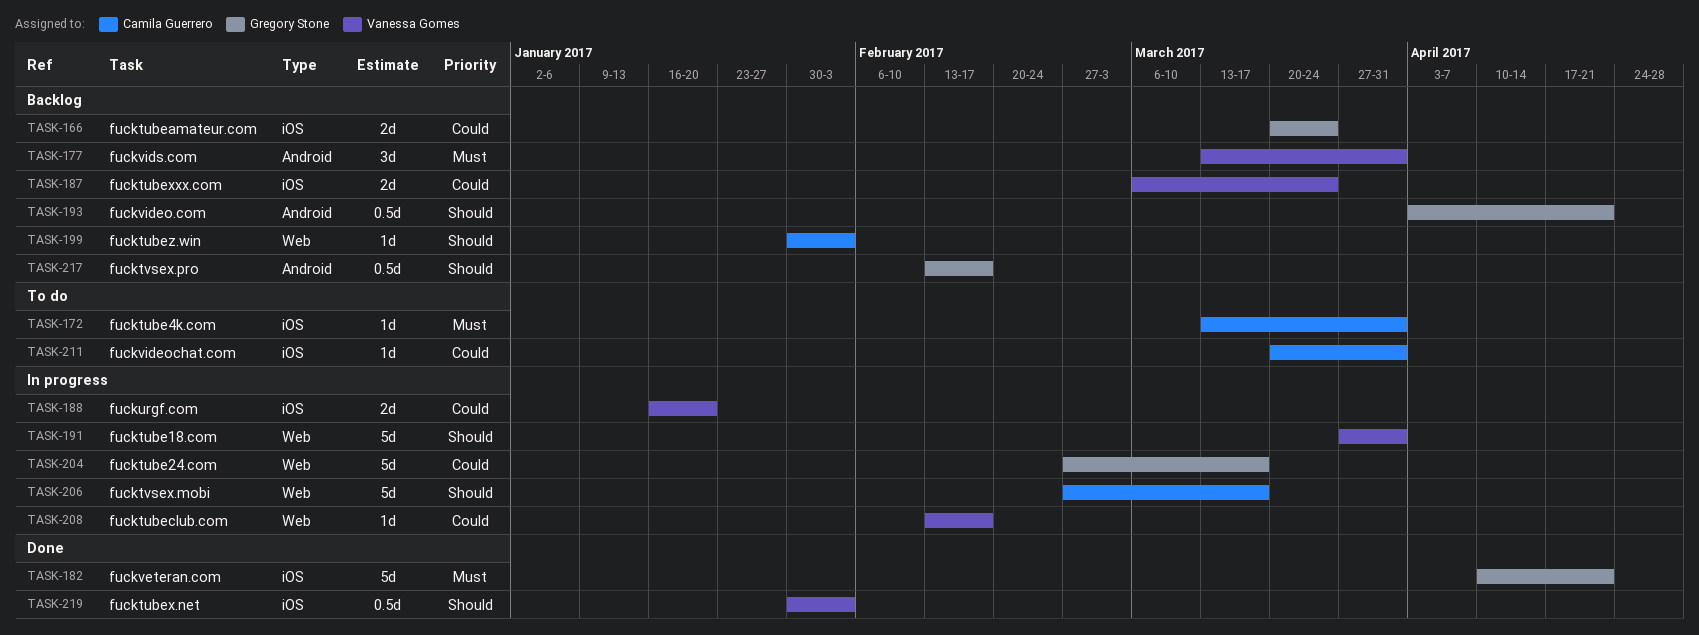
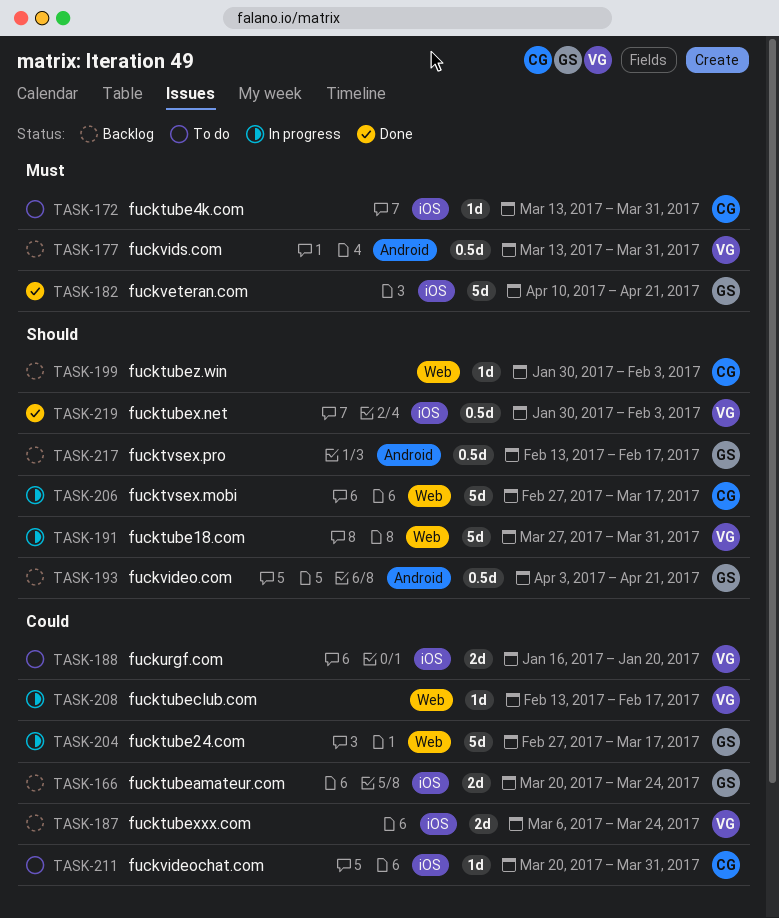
TASK-177, estimate: 3d -> 0.5d
TASK-188, status: In progress -> To do

